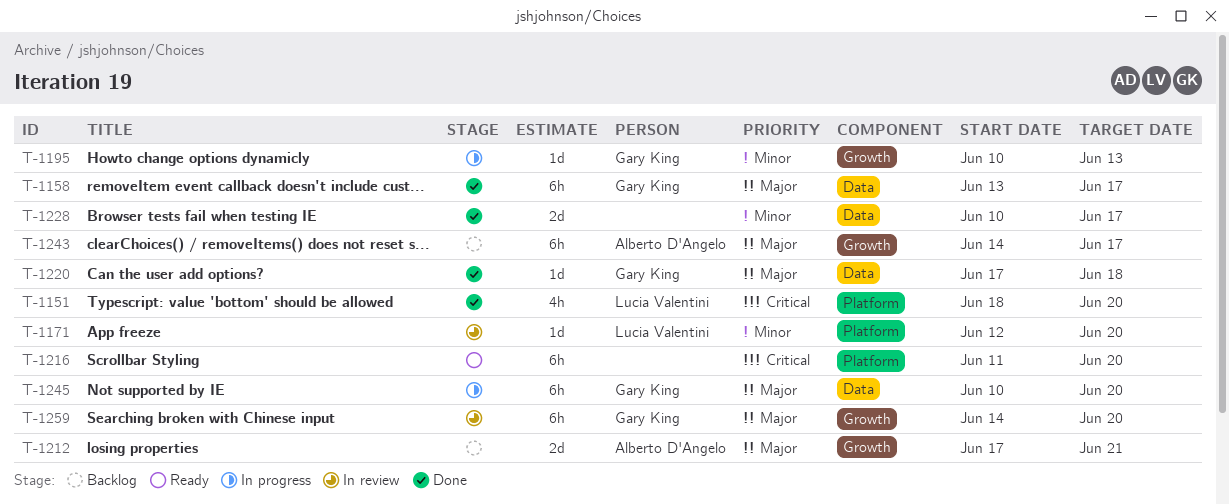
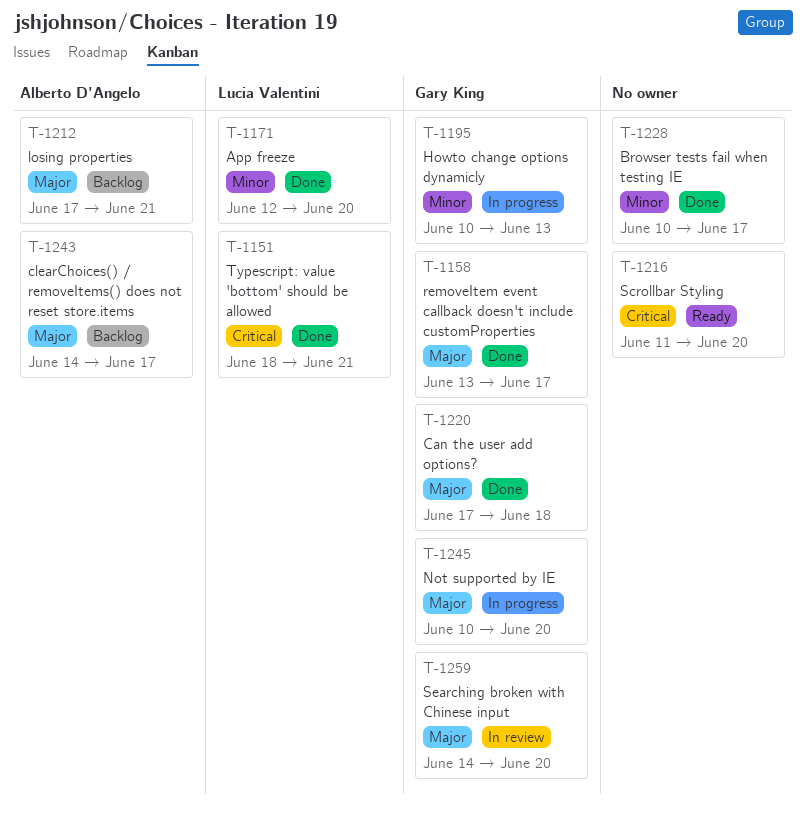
T-1151, due: Jun 20 -> Jun 21
T-1171, status: In review -> Done

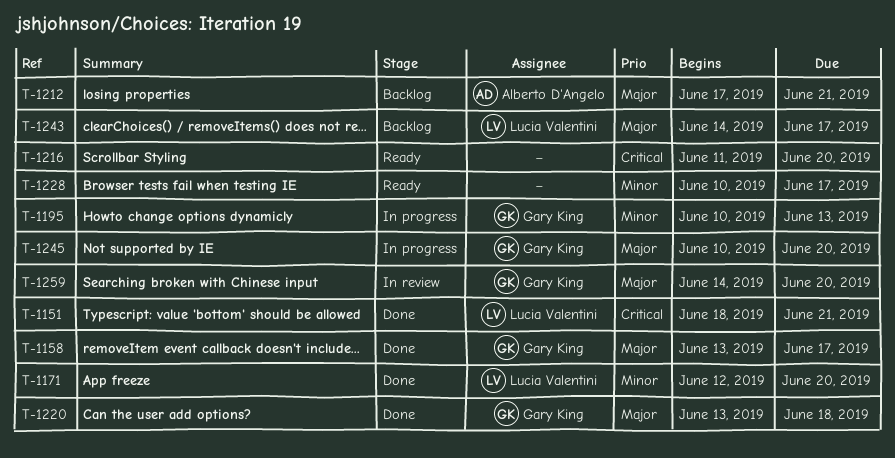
T-1220, start: Jun 17 -> Jun 13
T-1228, status: Done -> Ready
T-1243, owner: Alberto D'Angelo -> Lucia Valentini

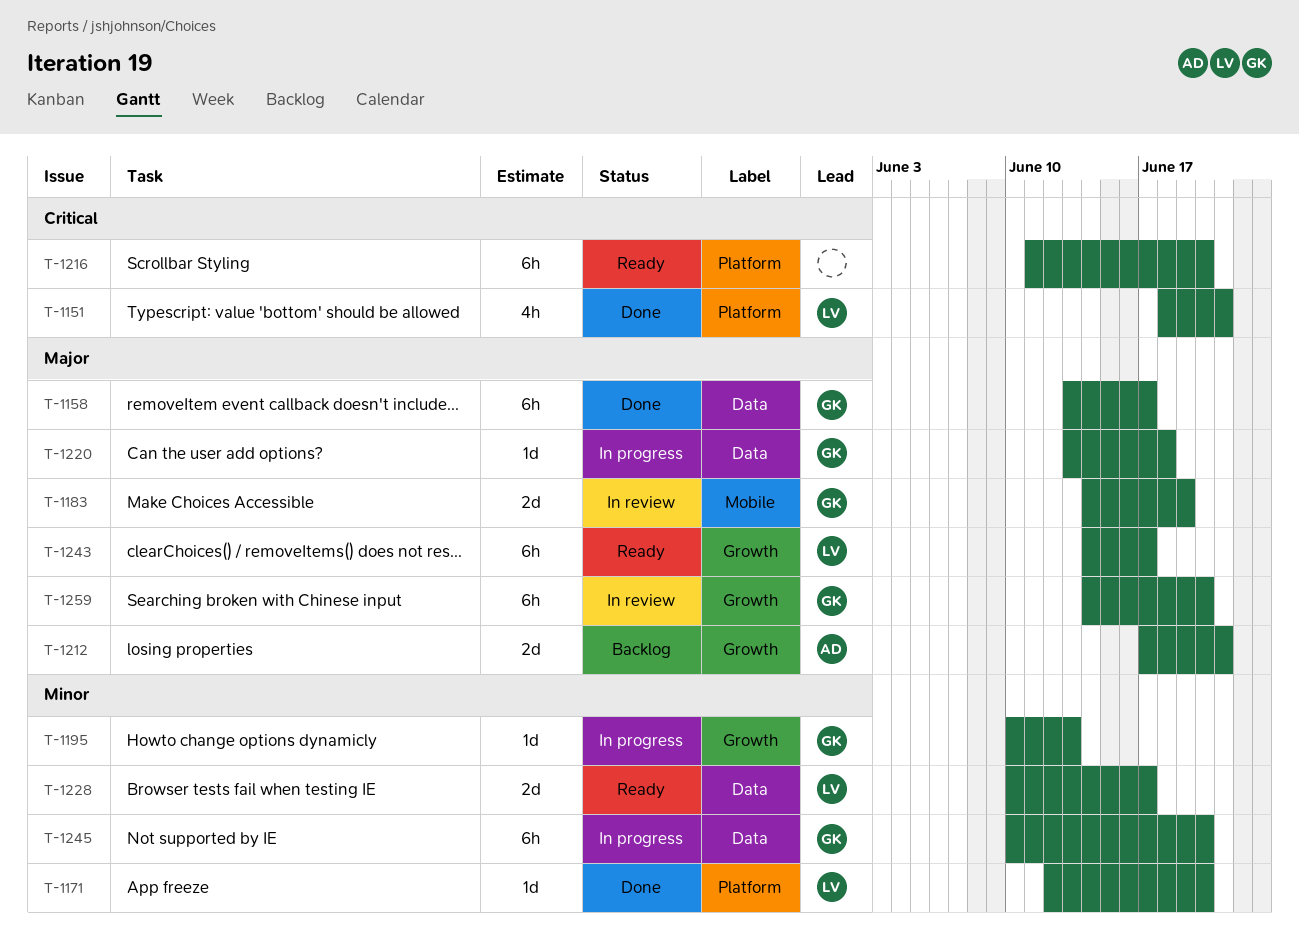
T-1183: none -> present
T-1220, status: Done -> In progress
T-1228, owner: none -> Lucia Valentini
T-1243, status: Backlog -> Ready
T-1245, priority: Major -> Minor

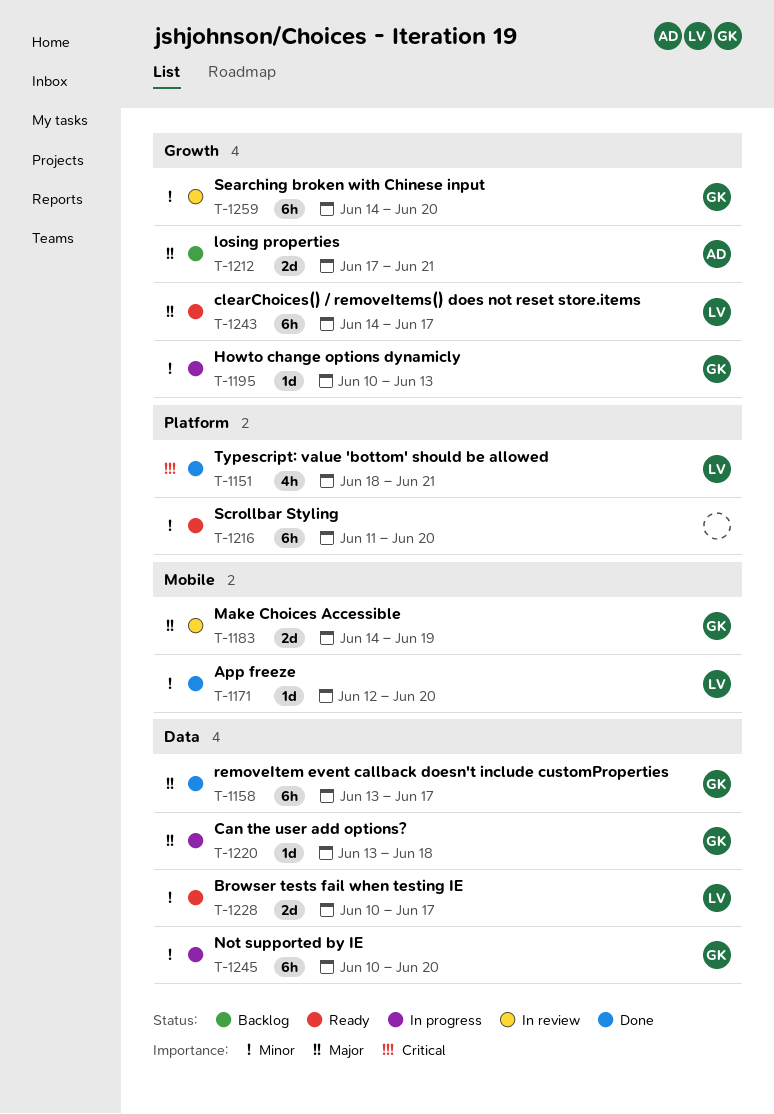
T-1171, label: Platform -> Mobile
T-1216, priority: Critical -> Minor
T-1259, priority: Major -> Minor

